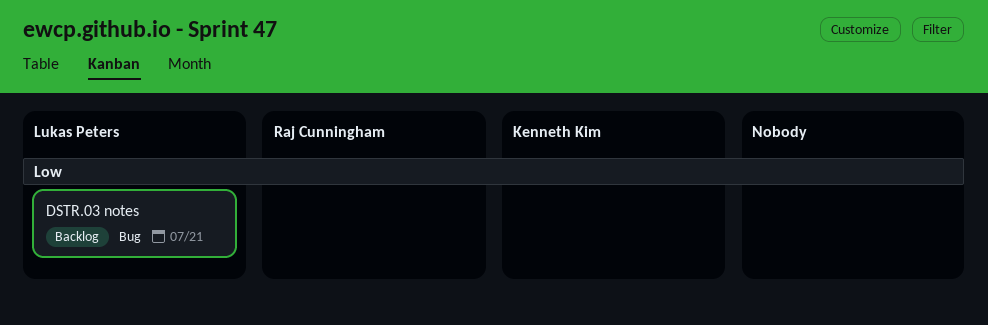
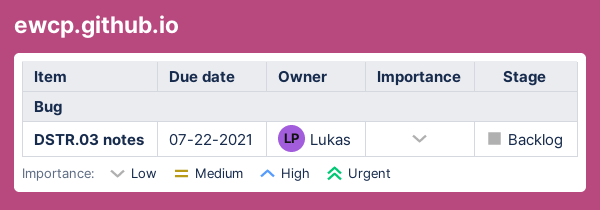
DSTR.03 notes, due: Jul 21 -> Jul 22

